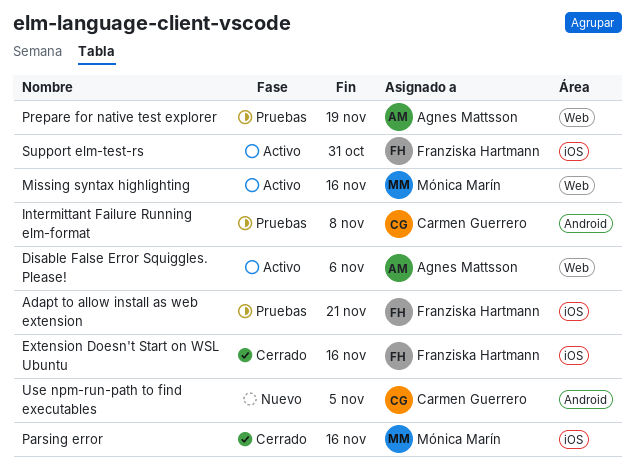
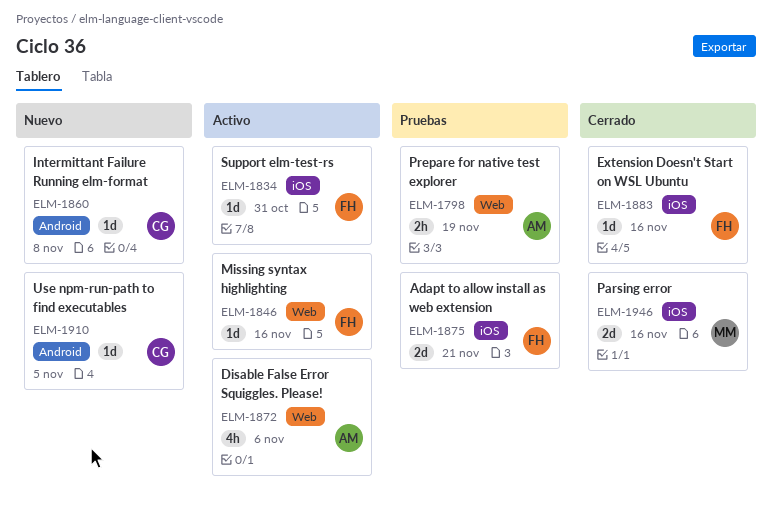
Intermittant Failure Running elm-format, status: Pruebas -> Nuevo
Missing syntax highlighting, owner: Mónica Marín -> Franziska Hartmann

